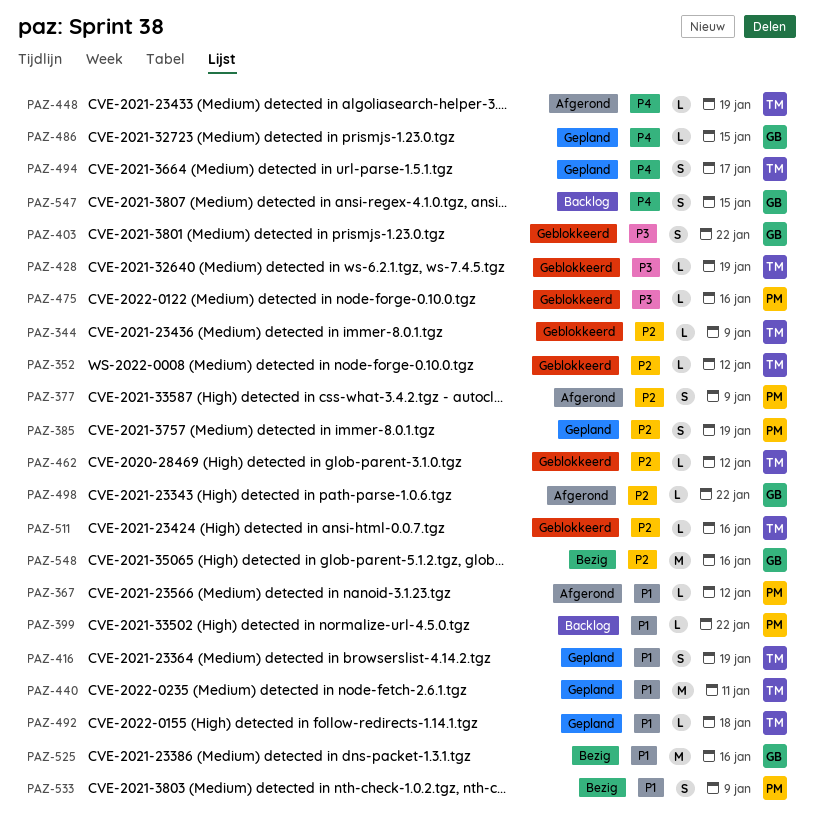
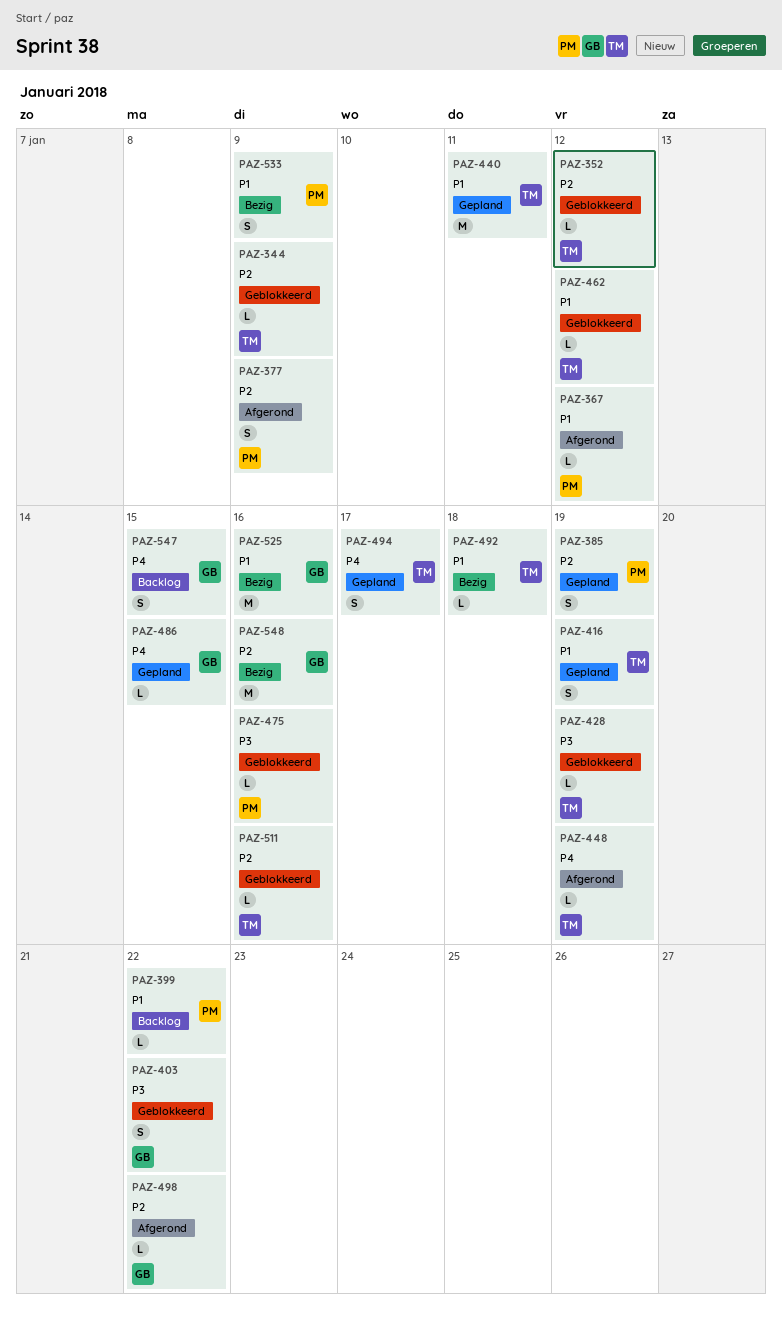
PAZ-462, priority: P2 -> P1
PAZ-492, status: Gepland -> Bezig

